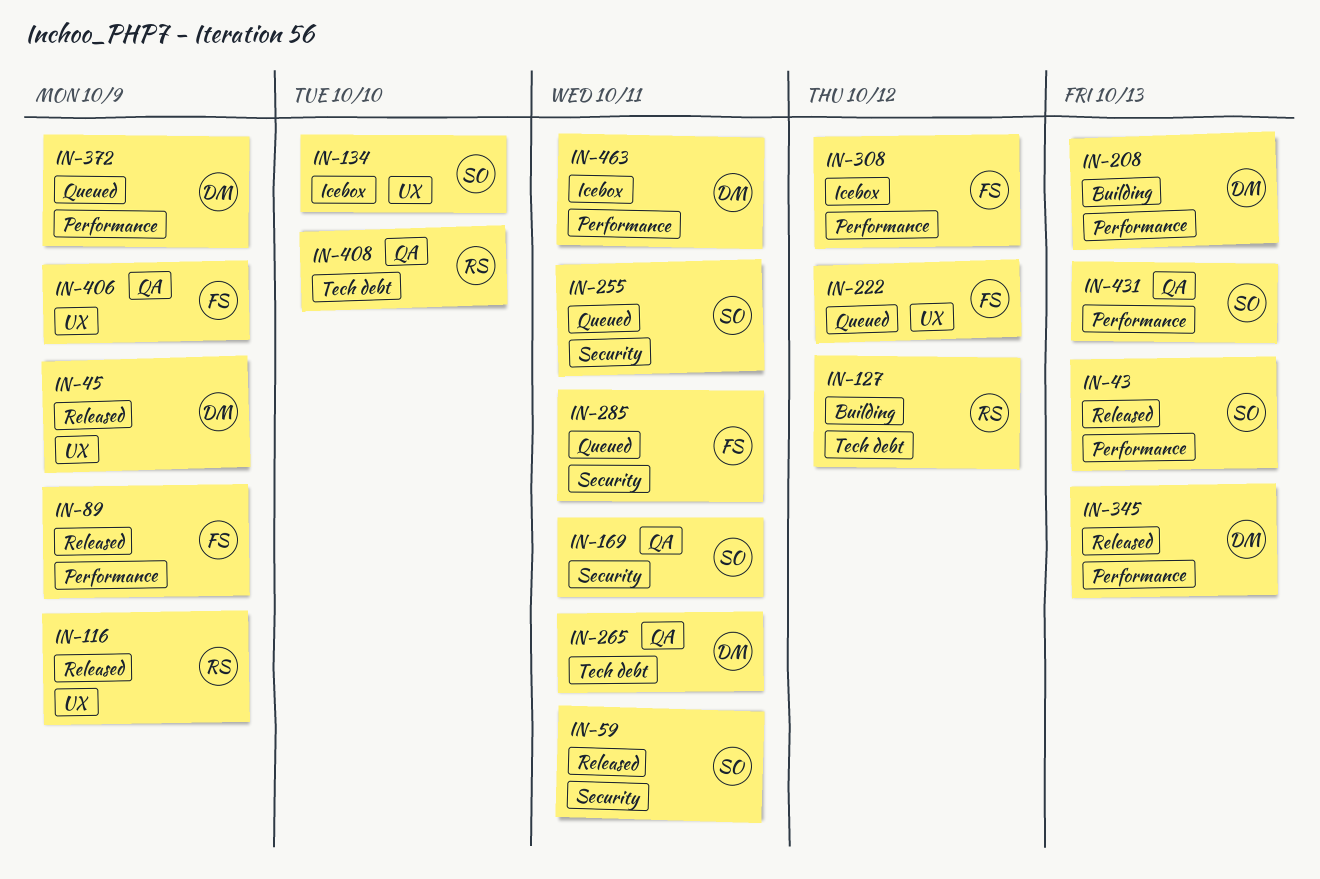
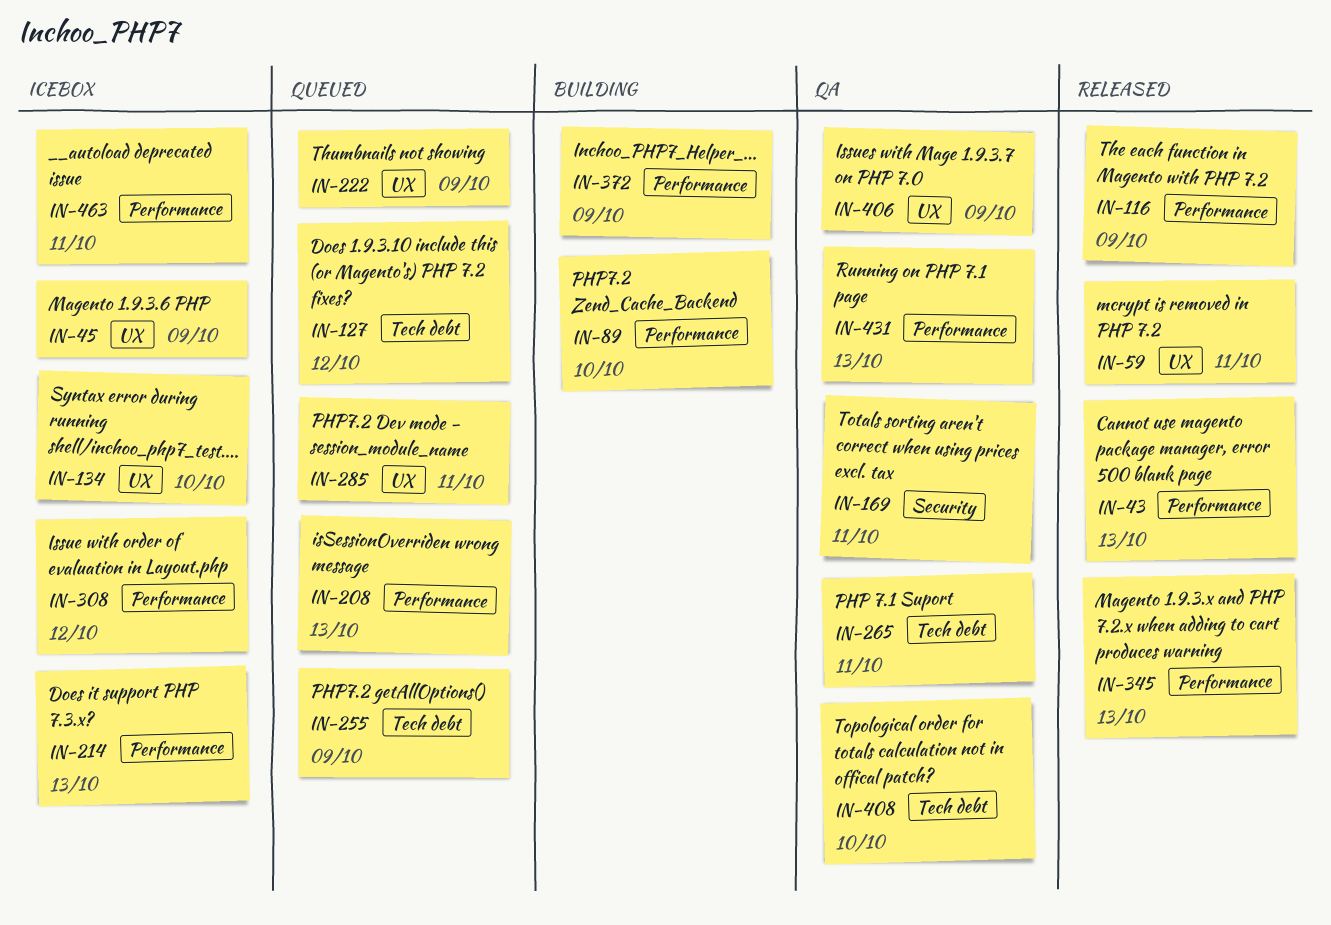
IN-45, status: Released -> Icebox
IN-59, label: Security -> UX
IN-89, status: Released -> Building
IN-89, due: Oct 9 -> Oct 10
IN-116, label: UX -> Performance
IN-127, status: Building -> Queued
IN-208, status: Building -> Queued
IN-214: none -> present
IN-222, due: Oct 12 -> Oct 9
IN-255, label: Security -> Tech debt
IN-255, due: Oct 11 -> Oct 9
IN-285, label: Security -> UX
IN-372, status: Queued -> Building

